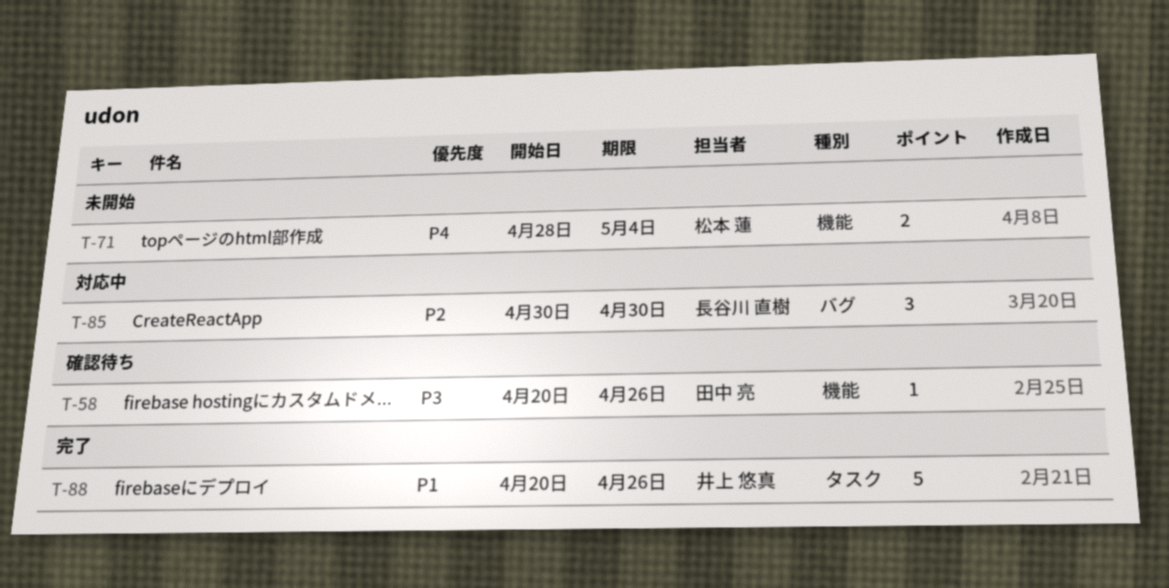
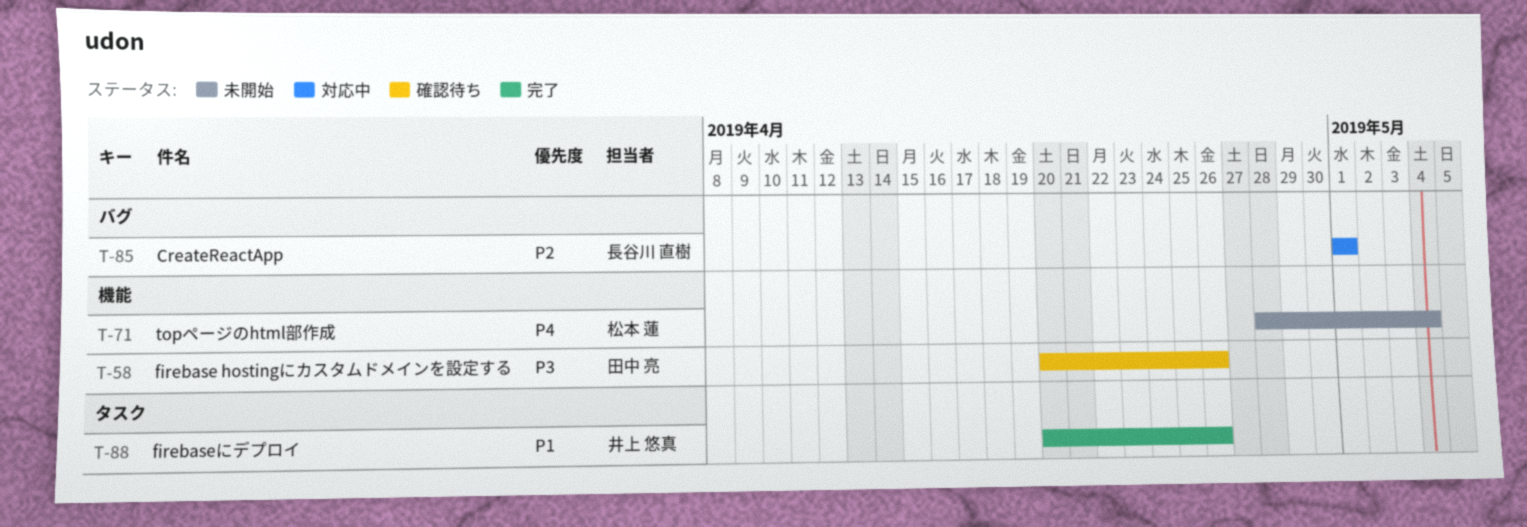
T-85, start: Apr 30 -> May 1
T-85, due: Apr 30 -> May 1

